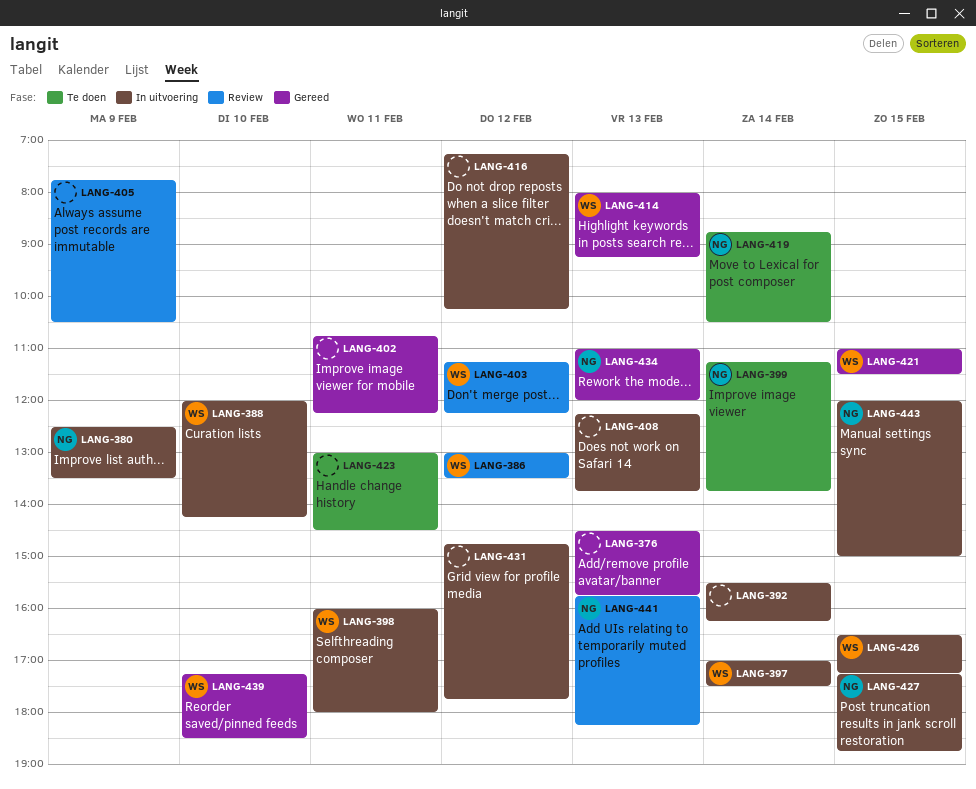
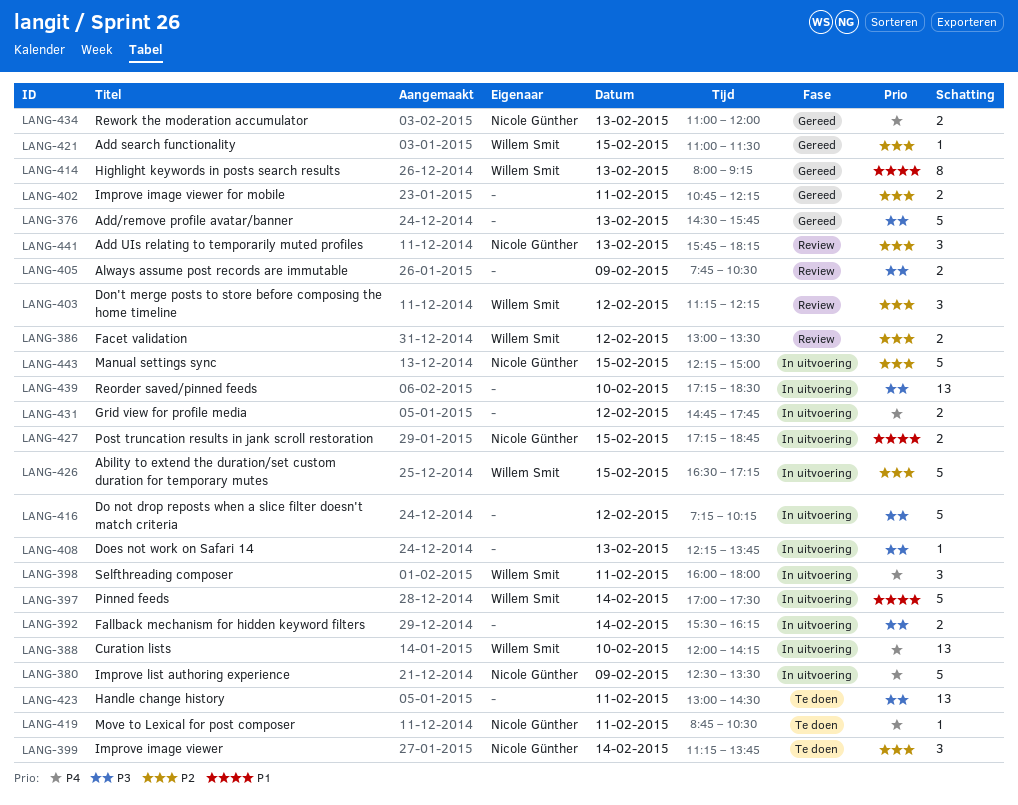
LANG-419, day: Feb 14 -> Feb 11
LANG-439, status: Gereed -> In uitvoering
LANG-439, owner: Willem Smit -> none
LANG-443, begins: 12:00 -> 12:15

